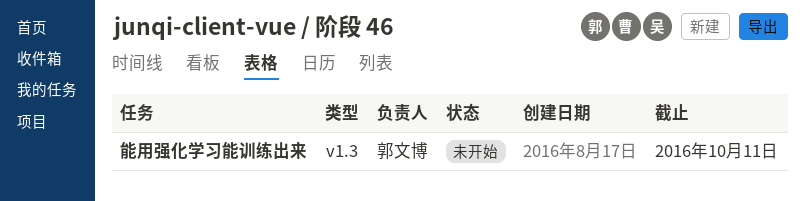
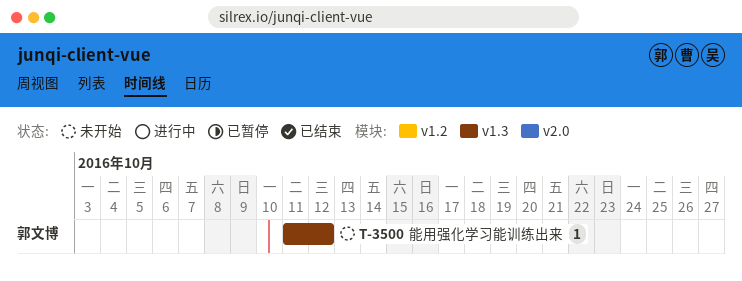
能用强化学习能训练出来, due: Oct 11 -> Oct 12

